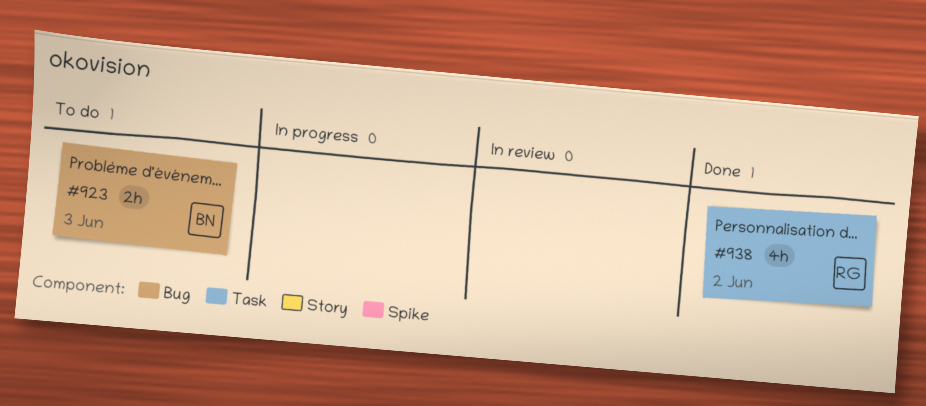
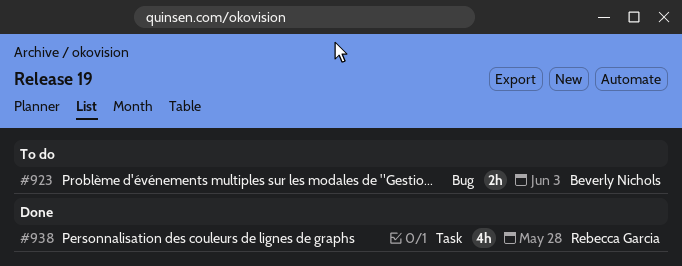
#938, due: Jun 2 -> May 28

